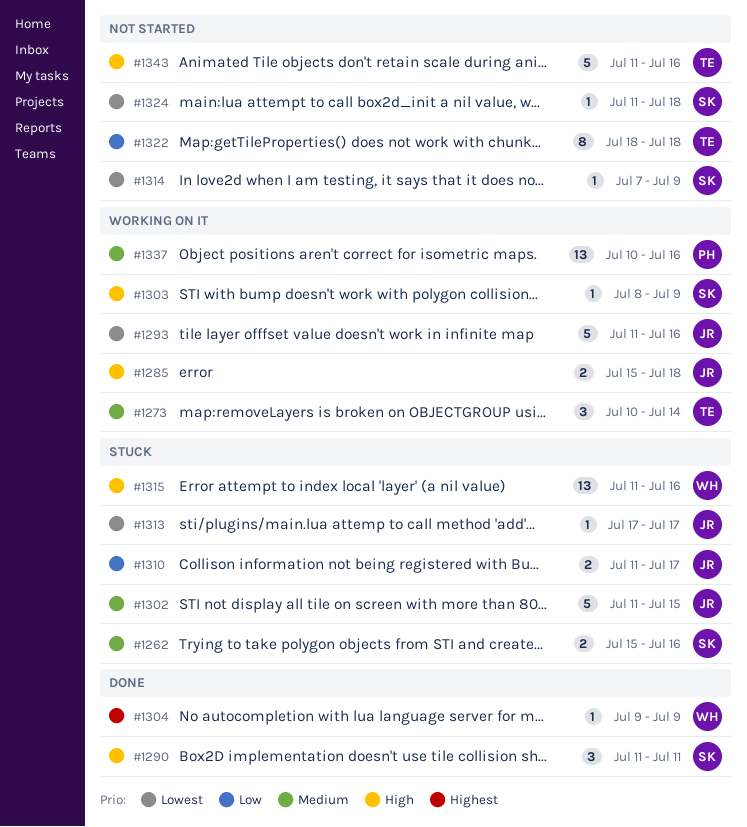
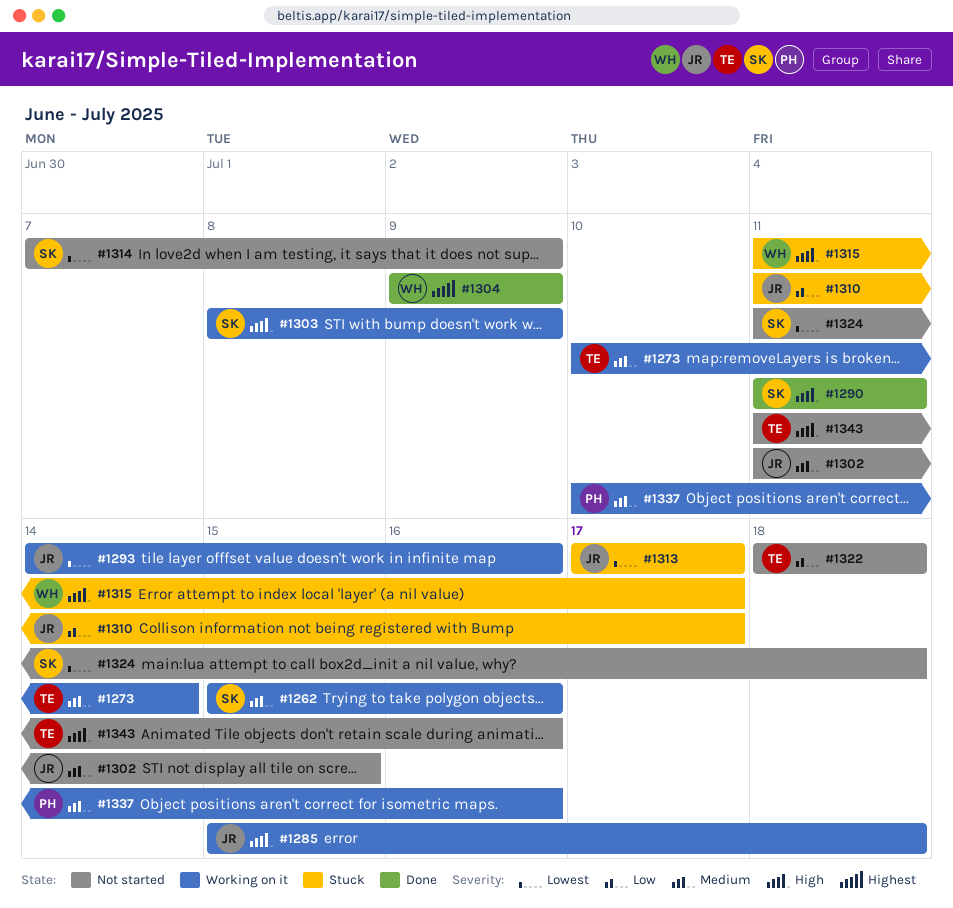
#1262, status: Stuck -> Working on it
#1293, start: Jul 11 -> Jul 14
#1302, status: Stuck -> Not started
#1315, due: Jul 16 -> Jul 17

